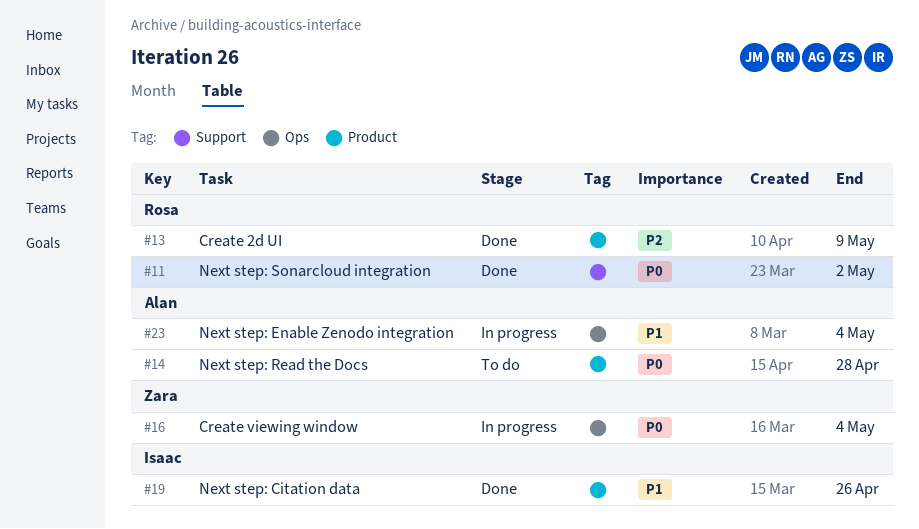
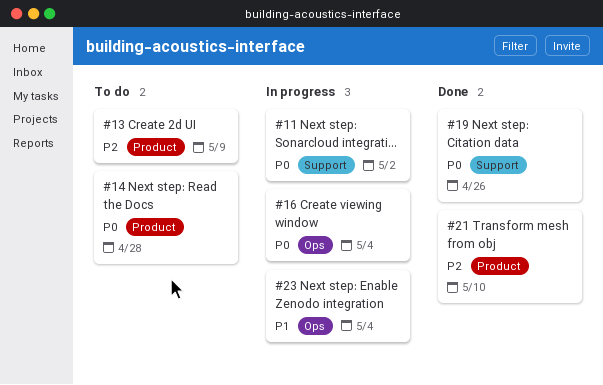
#11, status: Done -> In progress
#13, status: Done -> To do
#19, priority: P1 -> P0
#19, label: Product -> Support
#21: none -> present

